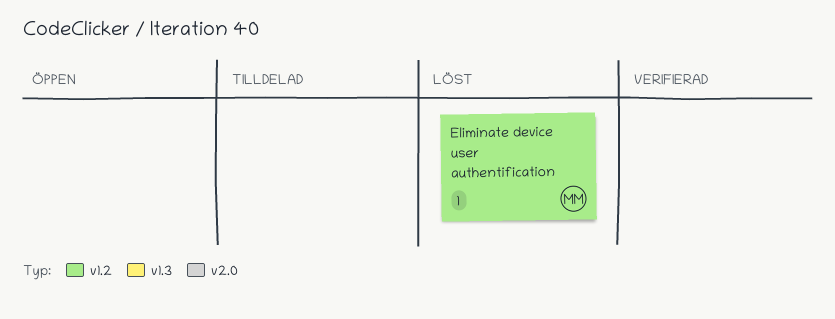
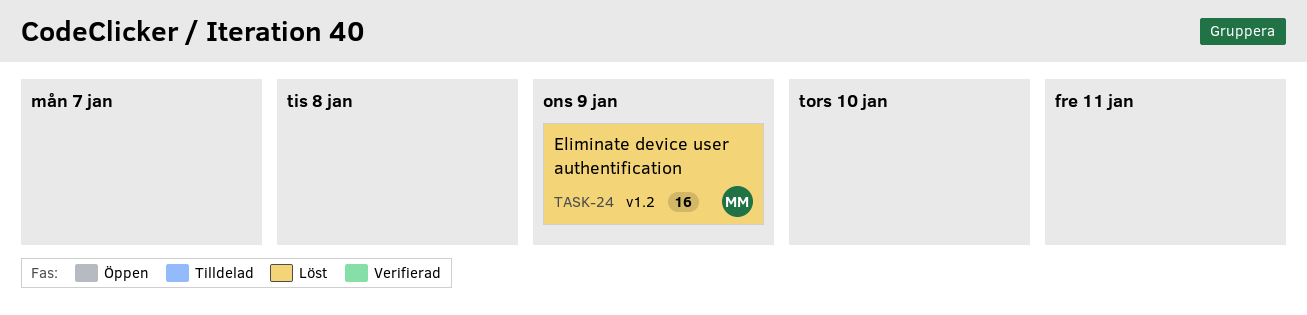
Eliminate device user authentification, estimate: 1 -> 16

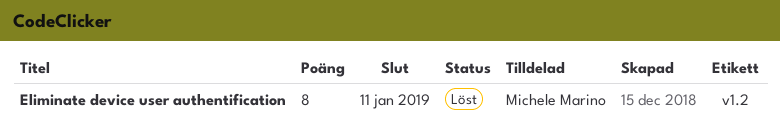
Eliminate device user authentification, estimate: 16 -> 8
Eliminate device user authentification, due: Jan 9 -> Jan 11

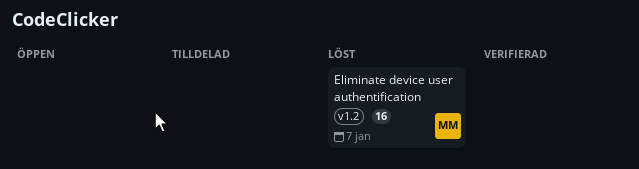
Eliminate device user authentification, estimate: 8 -> 16
Eliminate device user authentification, due: Jan 11 -> Jan 7

